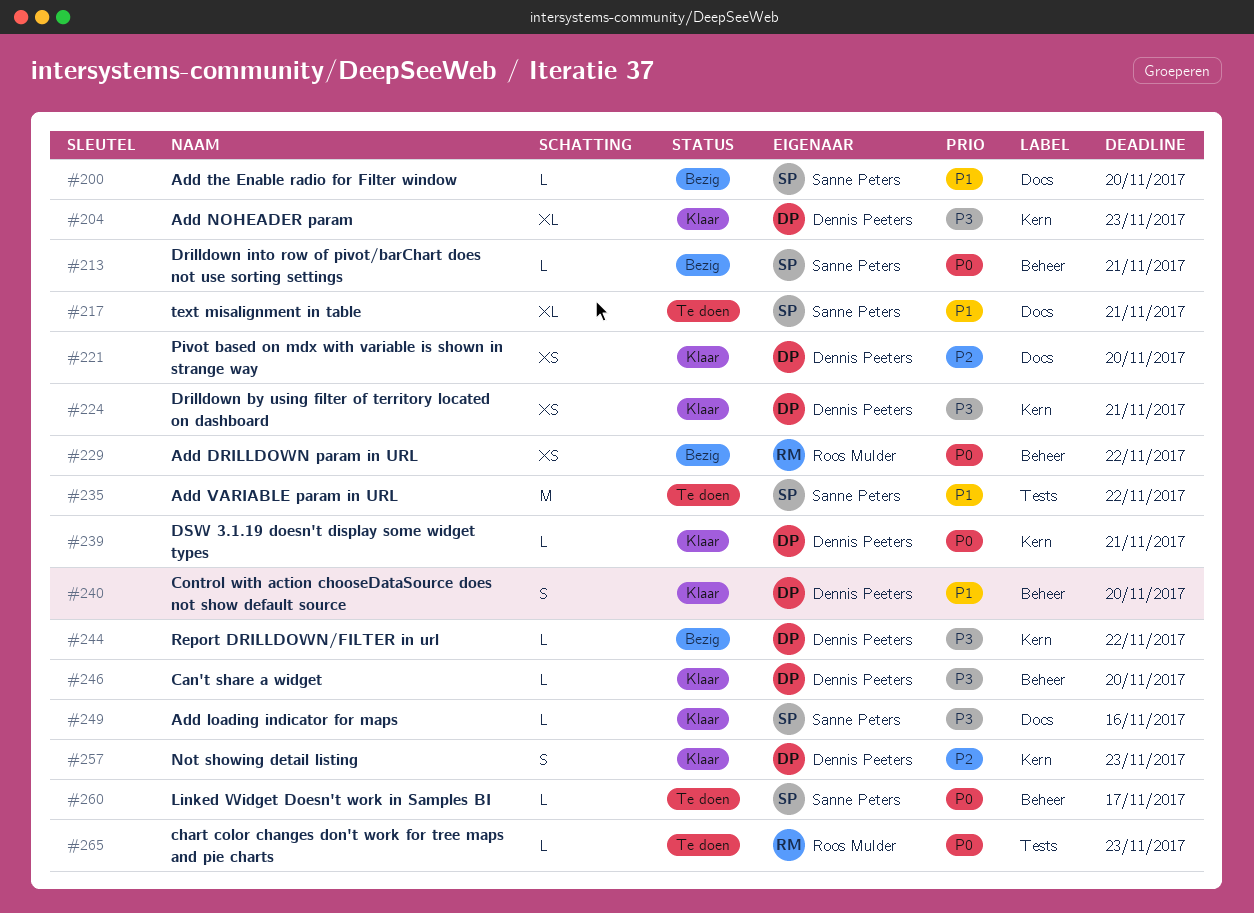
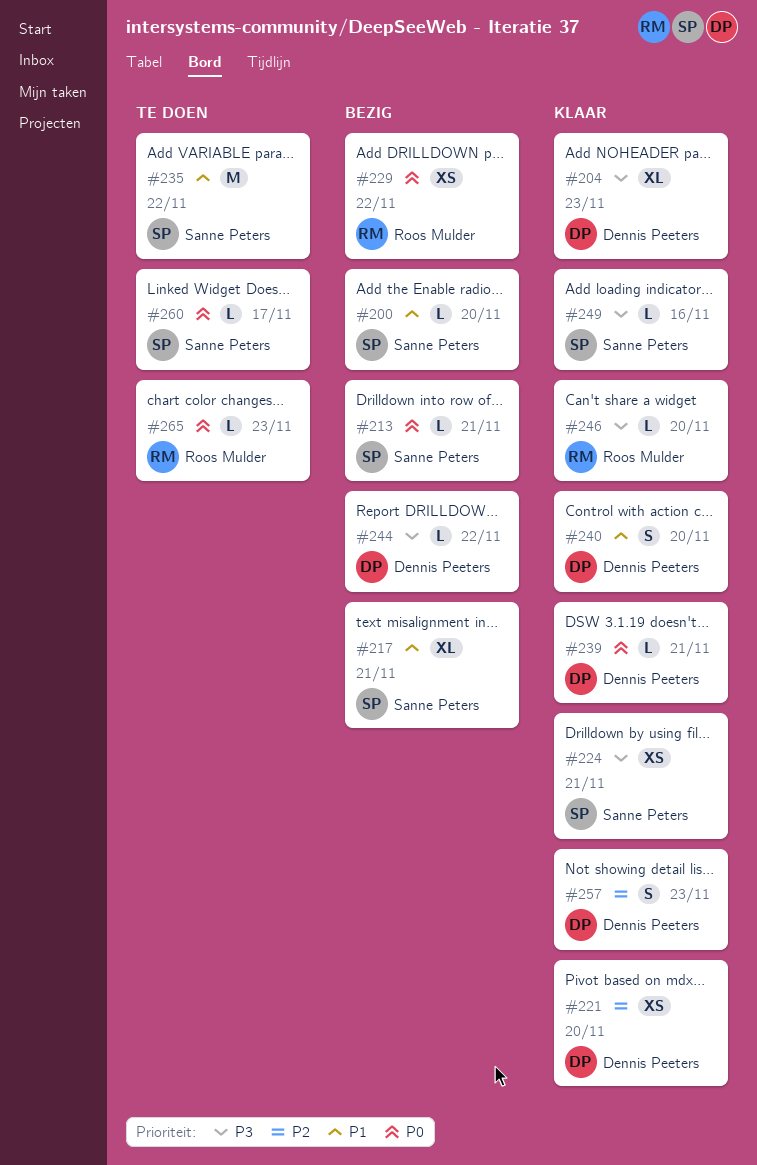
#217, status: Te doen -> Bezig
#224, owner: Dennis Peeters -> Sanne Peters
#246, owner: Dennis Peeters -> Roos Mulder

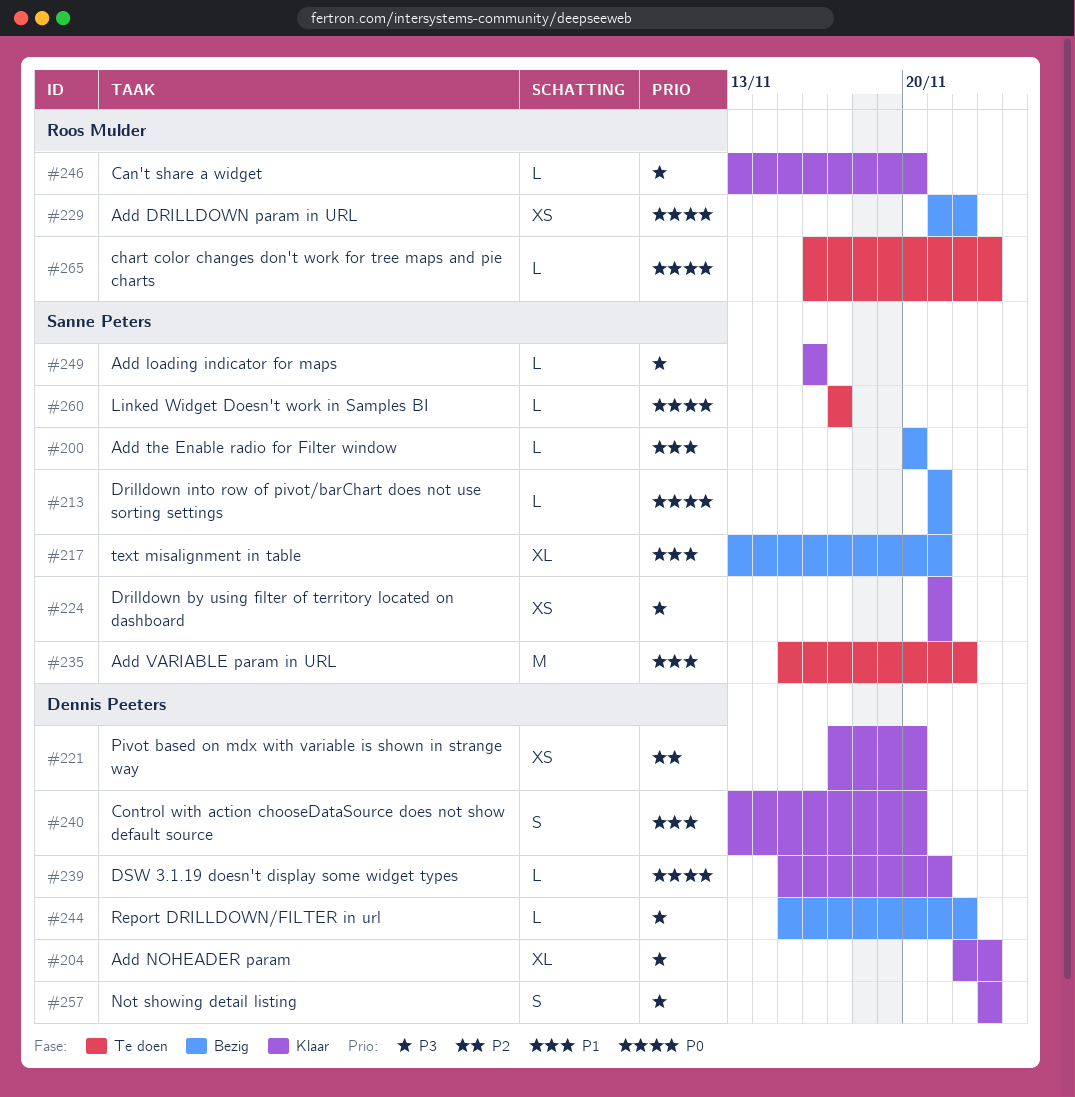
#257, priority: P2 -> P3

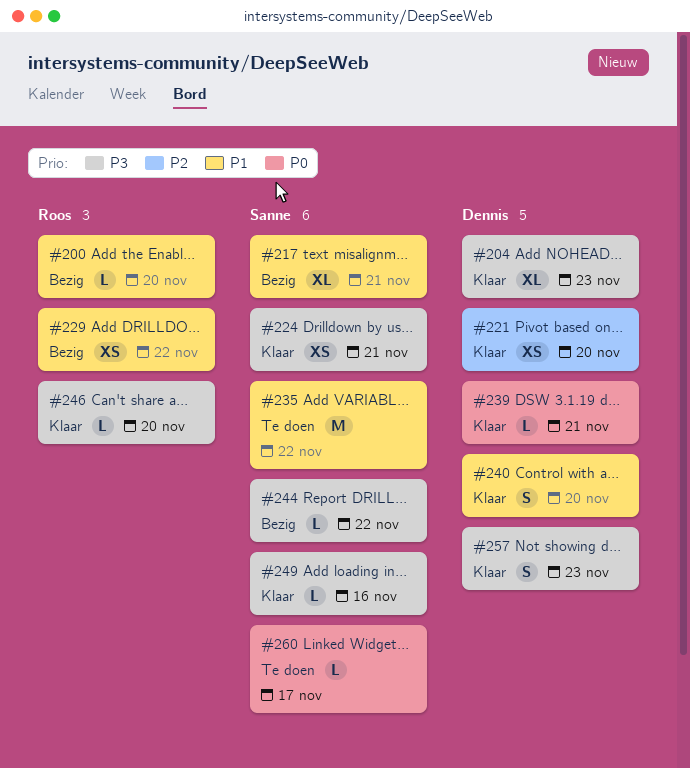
#200, owner: Sanne Peters -> Roos Mulder
#213: present -> none
#229, priority: P0 -> P1
#244, owner: Dennis Peeters -> Sanne Peters
#265: present -> none

